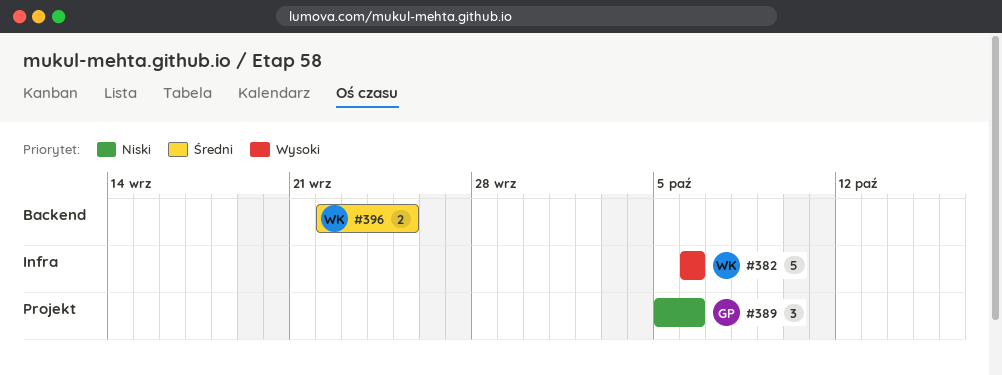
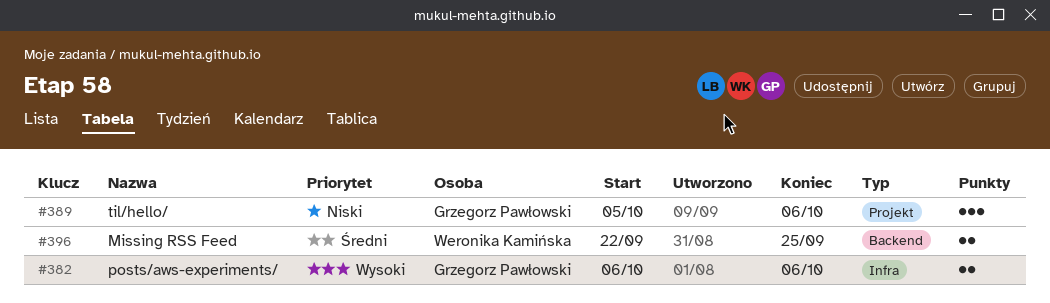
#382, owner: Weronika Kamińska -> Grzegorz Pawłowski
#382, estimate: 5 -> 2

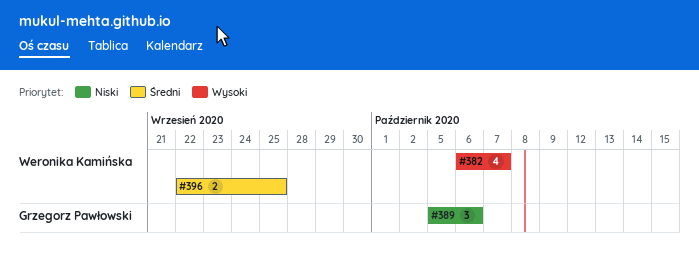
#382, owner: Grzegorz Pawłowski -> Weronika Kamińska
#382, estimate: 2 -> 4
#382, due: Oct 6 -> Oct 7

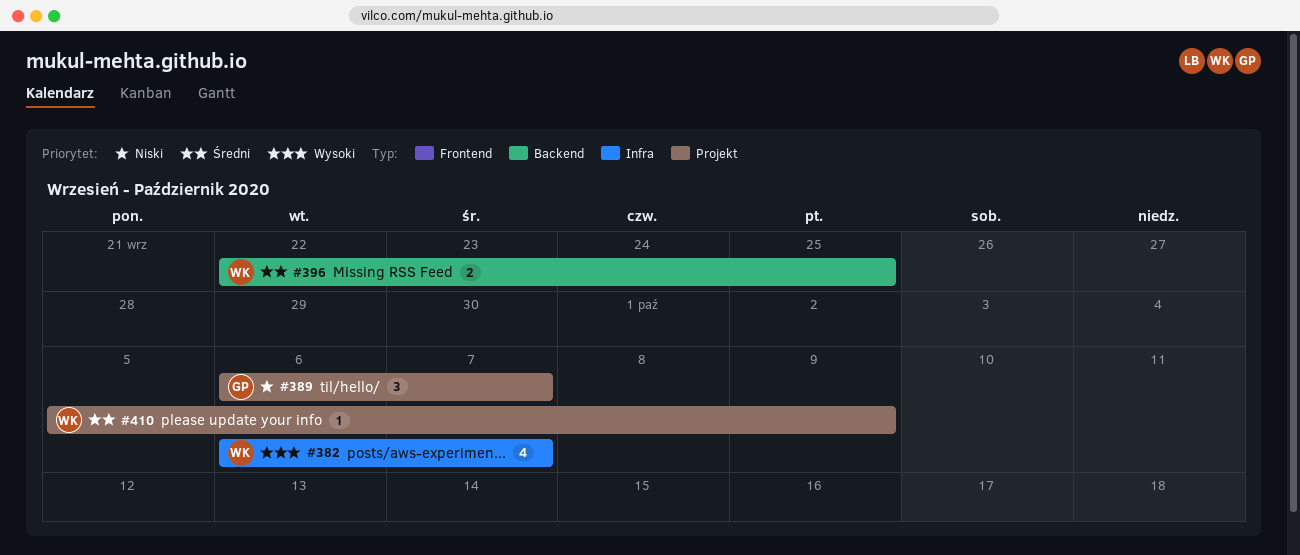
#389, start: Oct 5 -> Oct 6
#389, due: Oct 6 -> Oct 7
#410: none -> present

